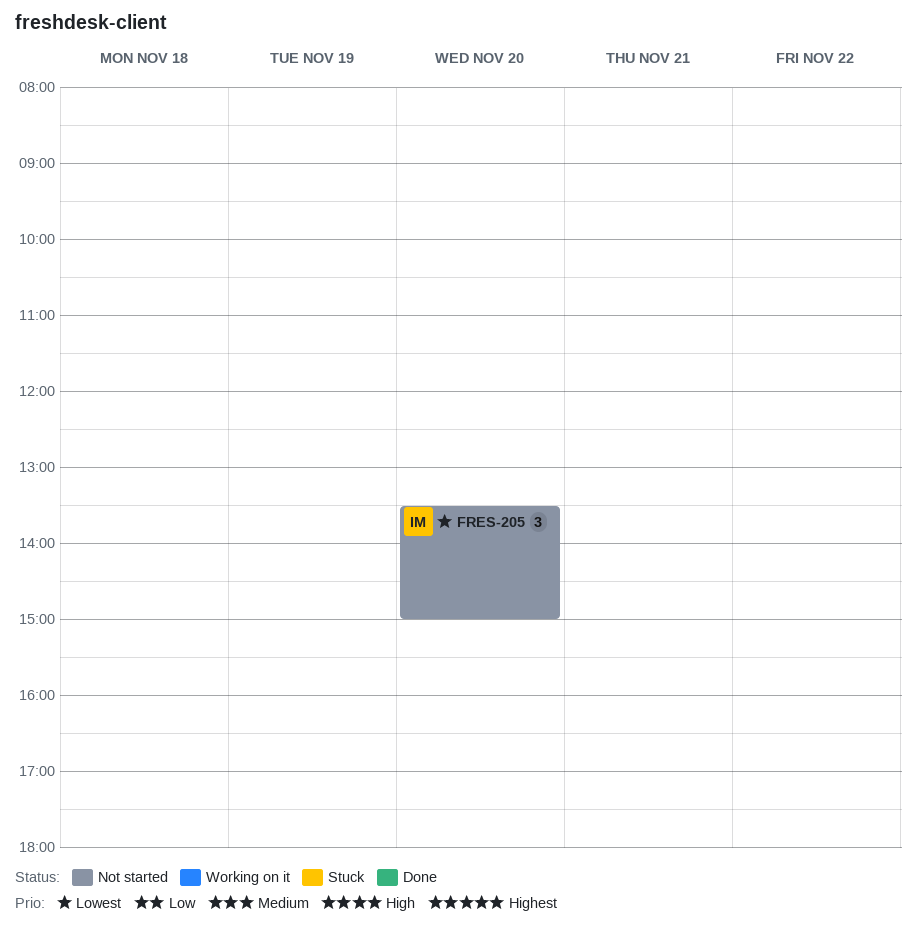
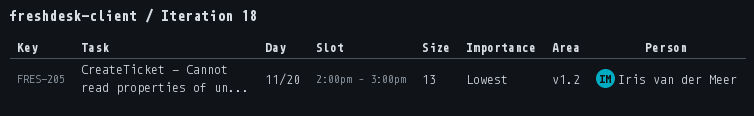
FRES-205, estimate: 3 -> 13
FRES-205, begins: 13:30 -> 14:00

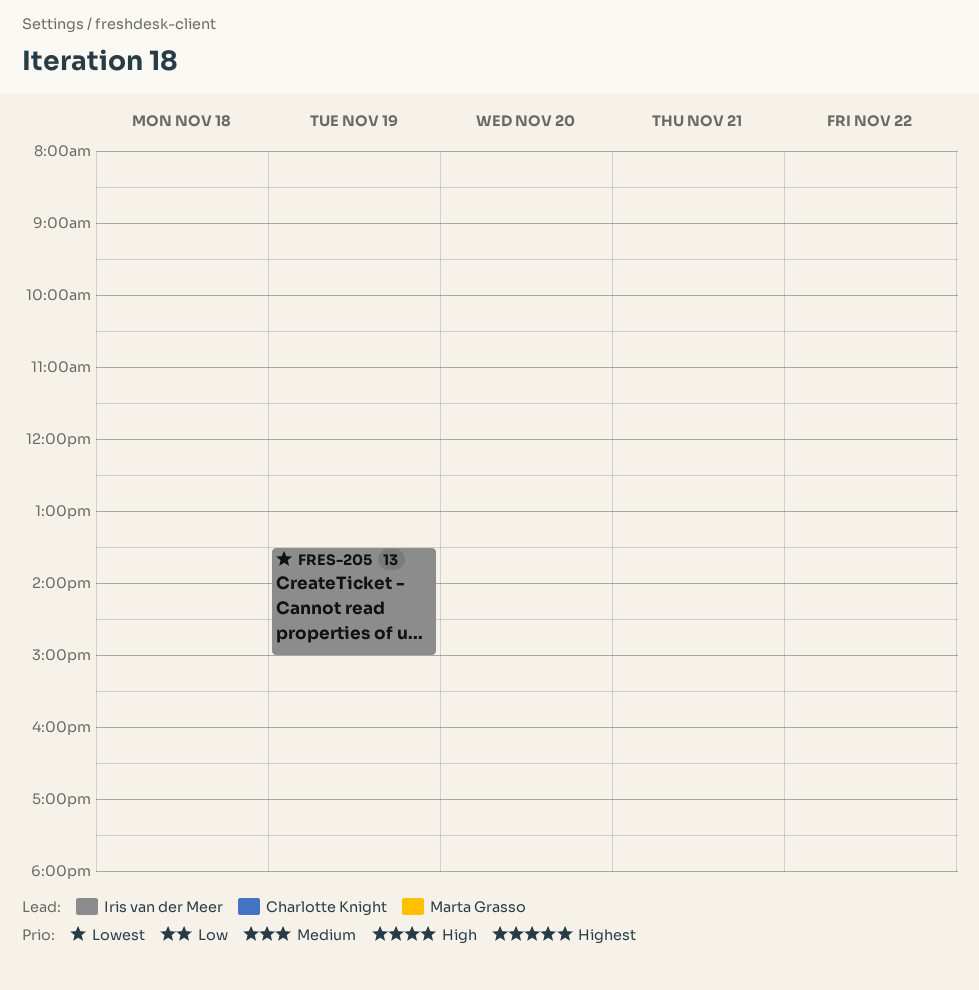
FRES-205, day: Nov 20 -> Nov 19
FRES-205, begins: 14:00 -> 13:30

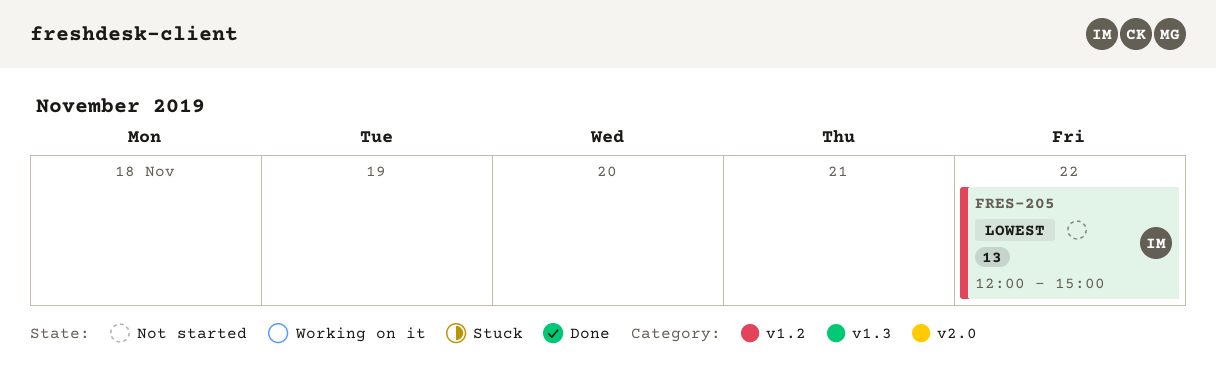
FRES-205, day: Nov 19 -> Nov 22
FRES-205, begins: 13:30 -> 12:00

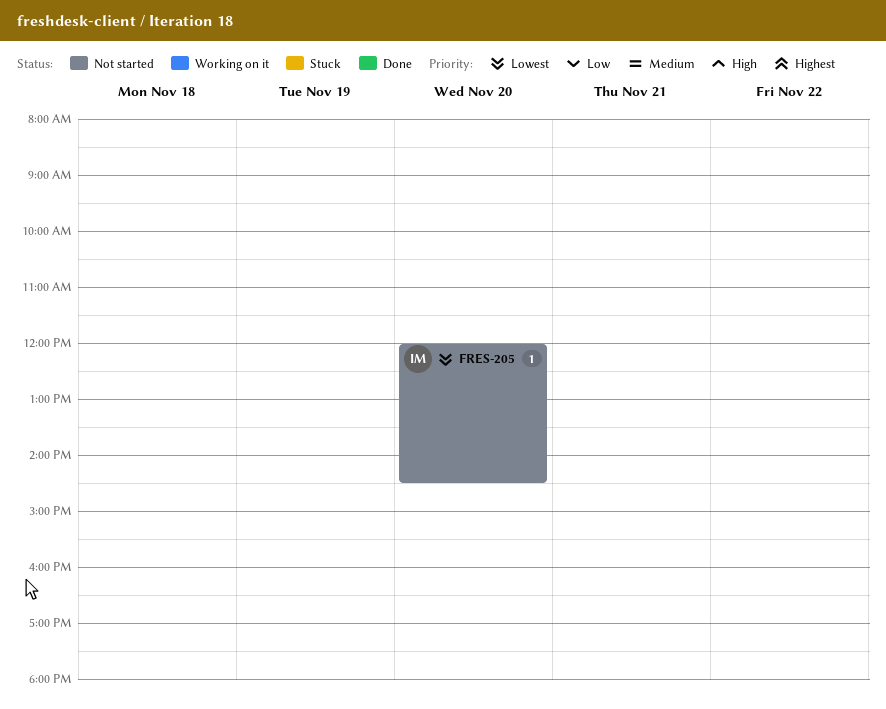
FRES-205, estimate: 13 -> 1
FRES-205, day: Nov 22 -> Nov 20
FRES-205, ends: 15:00 -> 14:30

